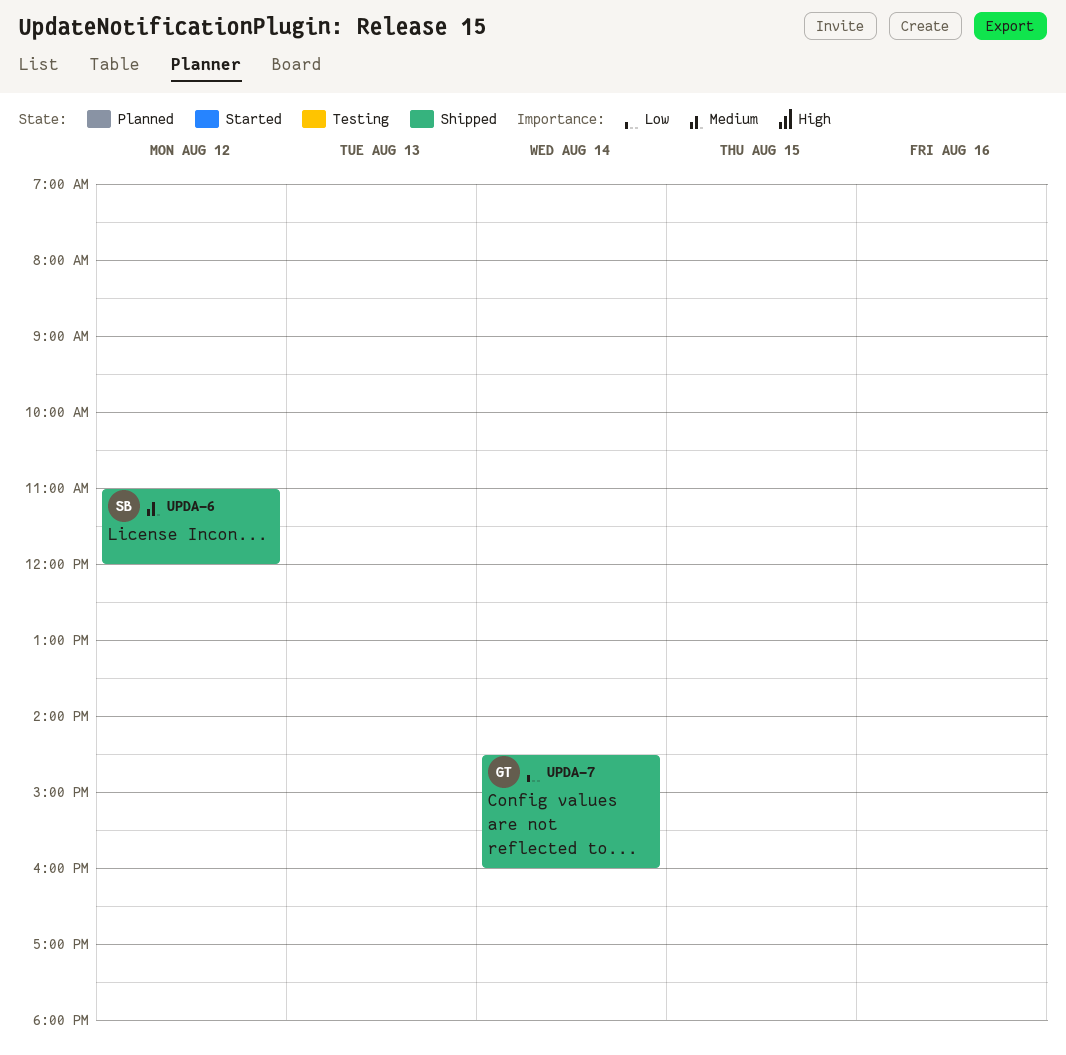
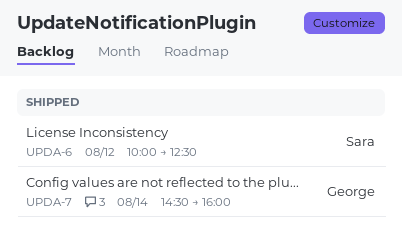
UPDA-6, begins: 11:00 -> 10:00
UPDA-6, ends: 12:00 -> 12:30

